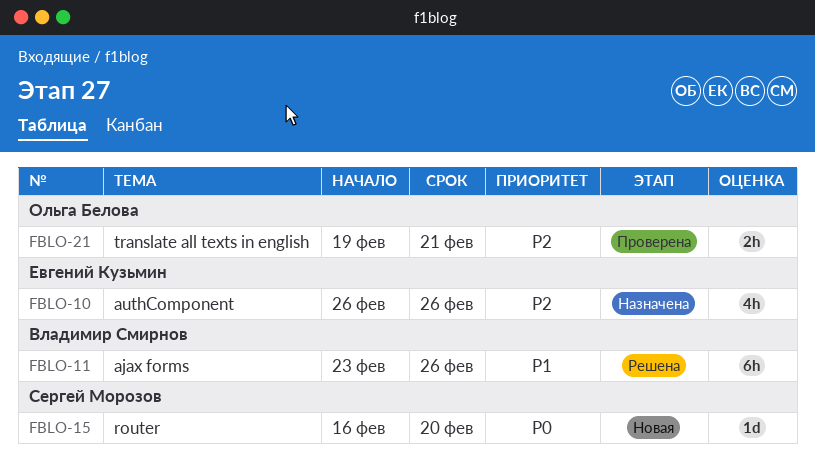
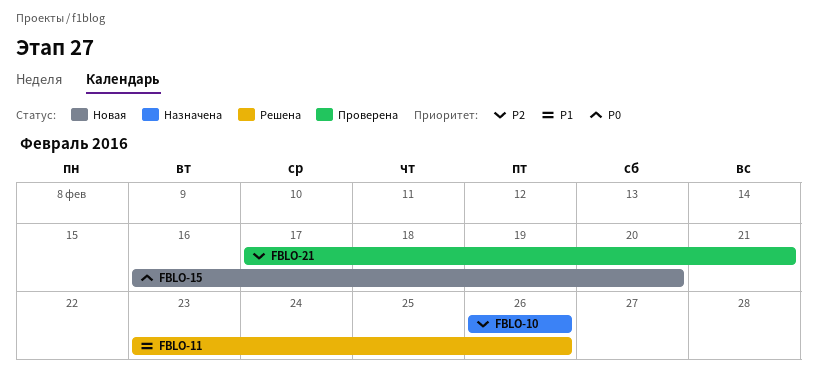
FBLO-21, start: Feb 19 -> Feb 17

